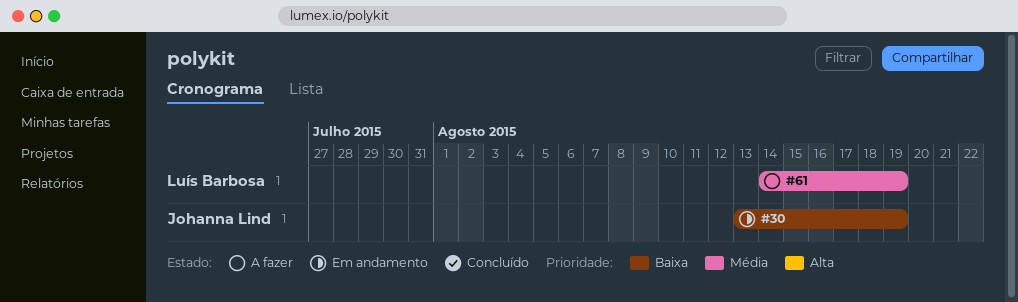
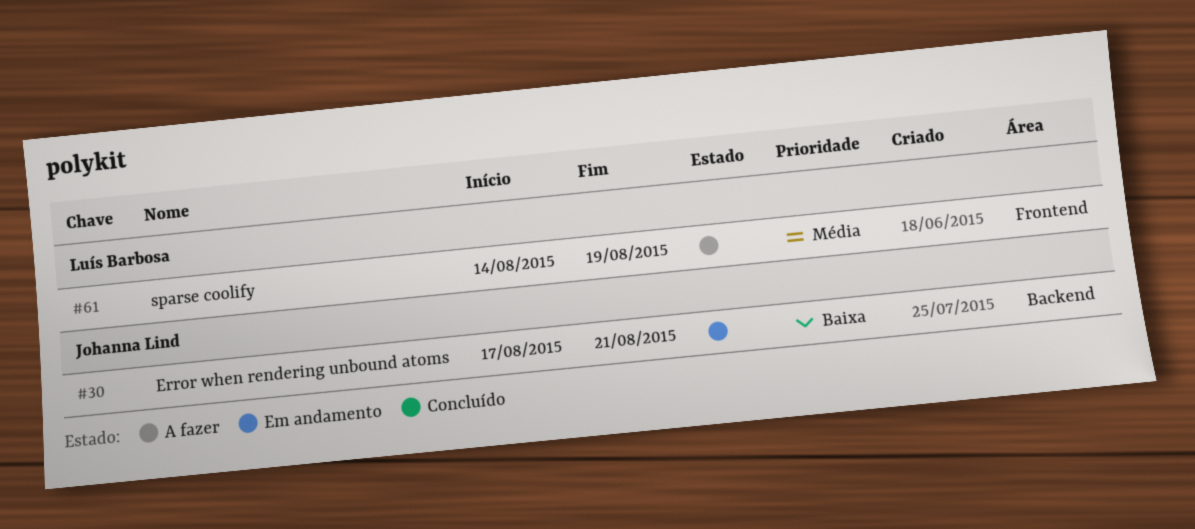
#30, start: Aug 13 -> Aug 17
#30, due: Aug 19 -> Aug 21

